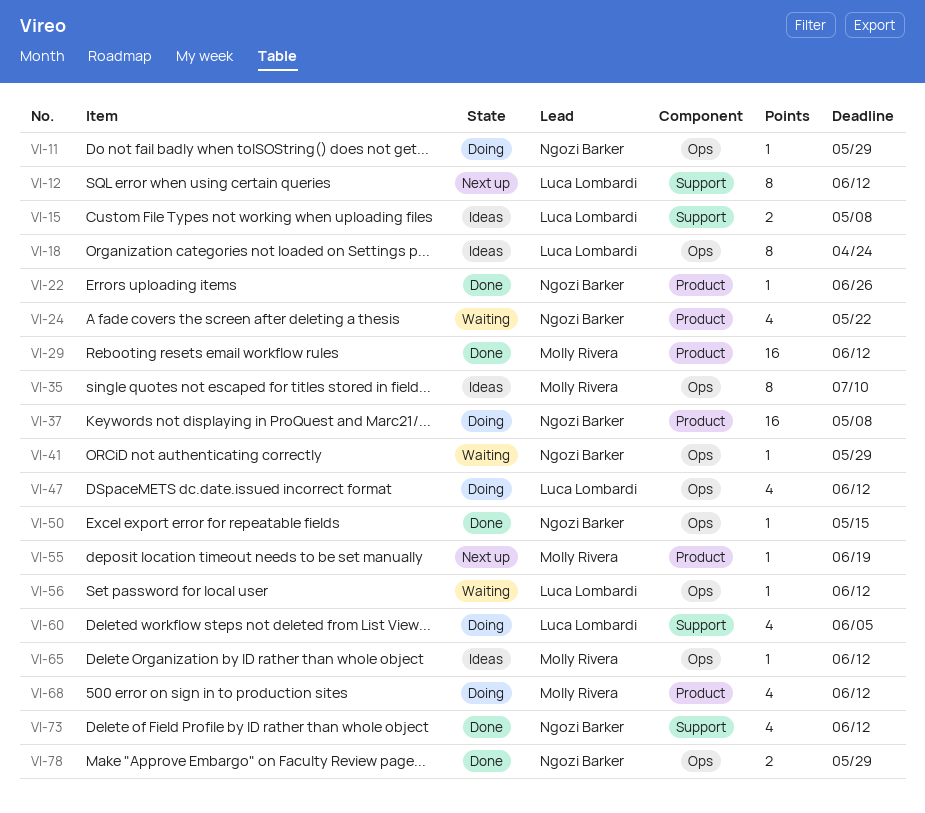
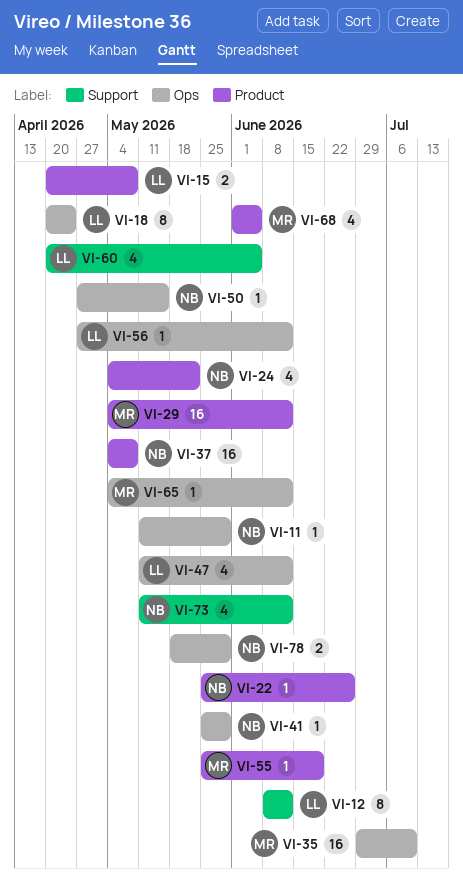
VI-15, label: Support -> Product
VI-35, estimate: 8 -> 16
VI-68, due: Jun 12 -> Jun 5

